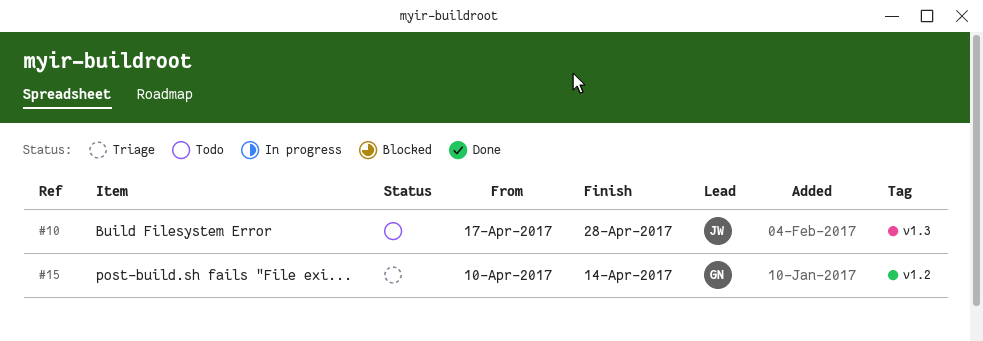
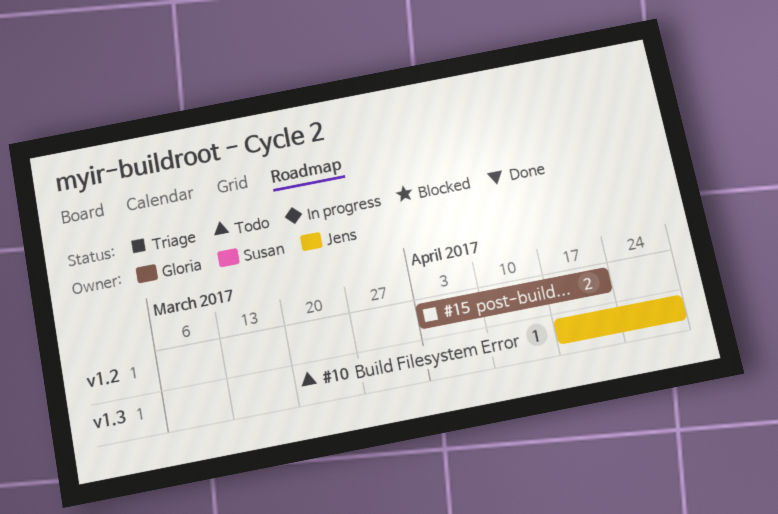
#15, start: Apr 10 -> Apr 3
#15, due: Apr 14 -> Apr 21

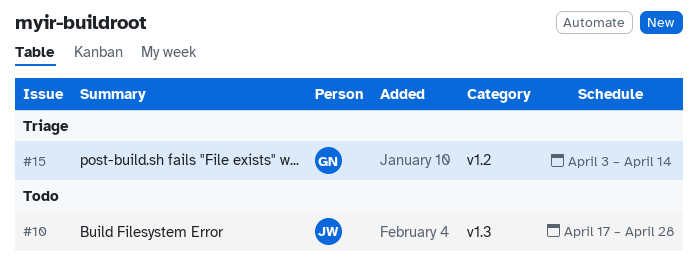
#15, due: Apr 21 -> Apr 14

